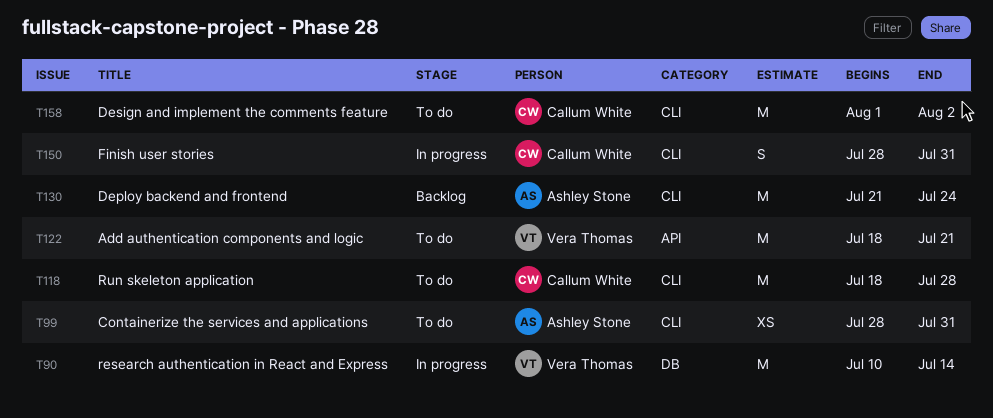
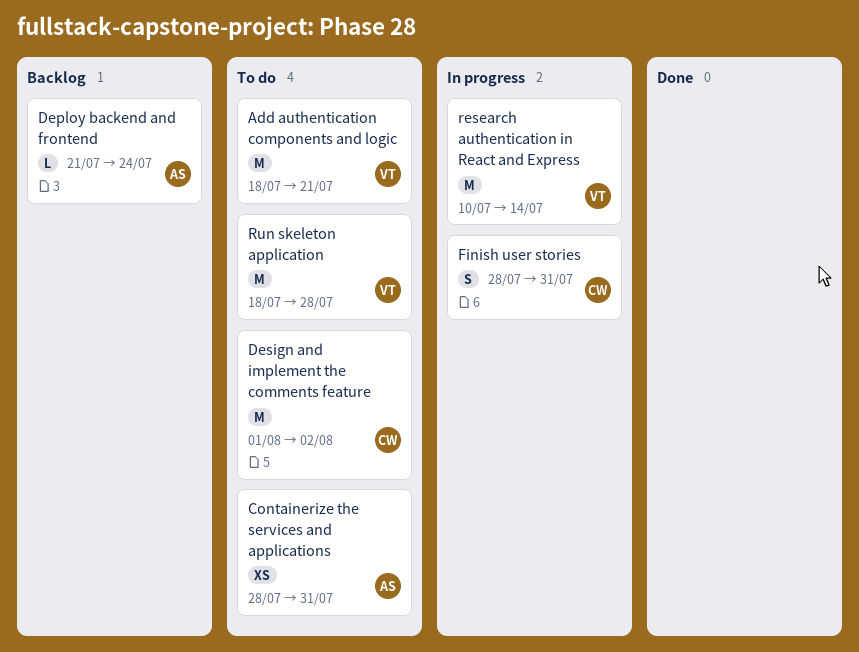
Deploy backend and frontend, estimate: M -> L
Run skeleton application, owner: Callum White -> Vera Thomas

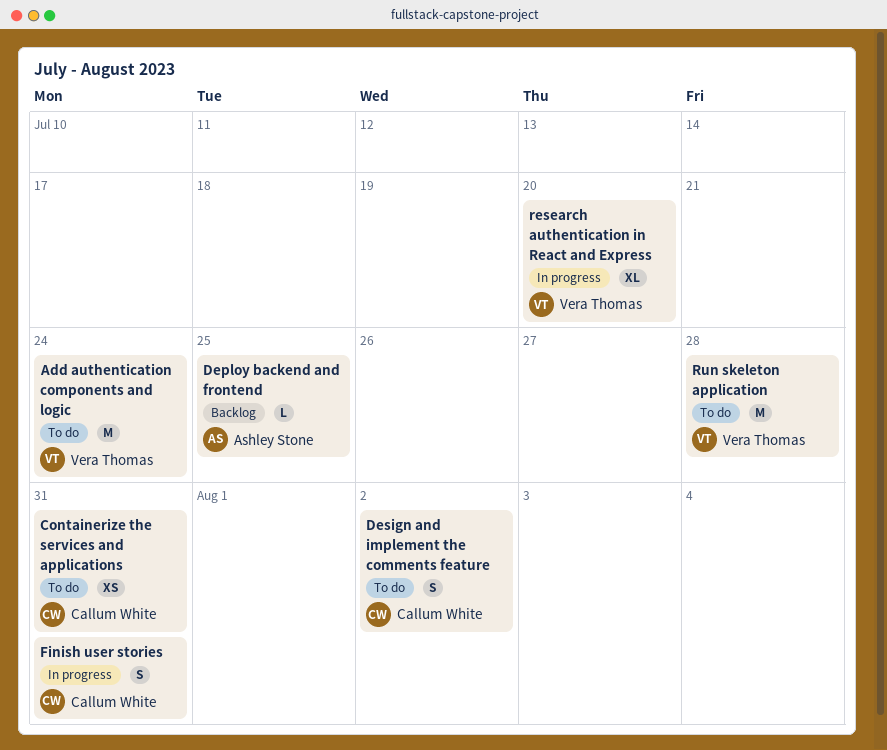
Add authentication components and logic, due: Jul 21 -> Jul 24
Containerize the services and applications, owner: Ashley Stone -> Callum White
Deploy backend and frontend, due: Jul 24 -> Jul 25
Design and implement the comments feature, estimate: M -> S
research authentication in React and Express, estimate: M -> XL
research authentication in React and Express, due: Jul 14 -> Jul 20

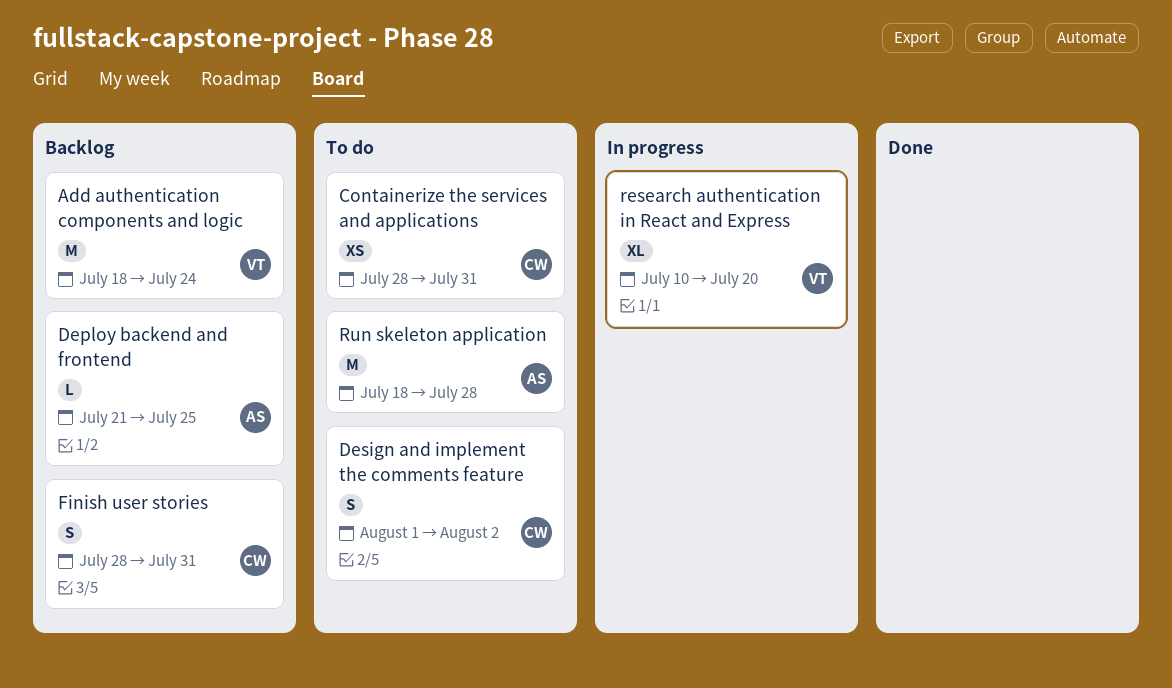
Add authentication components and logic, status: To do -> Backlog
Finish user stories, status: In progress -> Backlog
Run skeleton application, owner: Vera Thomas -> Ashley Stone

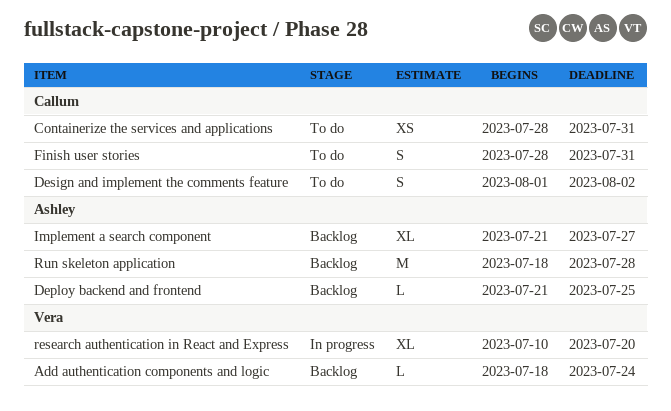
Add authentication components and logic, estimate: M -> L
Finish user stories, status: Backlog -> To do
Implement a search component: none -> present
Run skeleton application, status: To do -> Backlog

